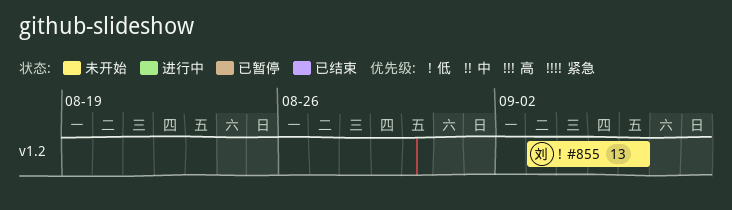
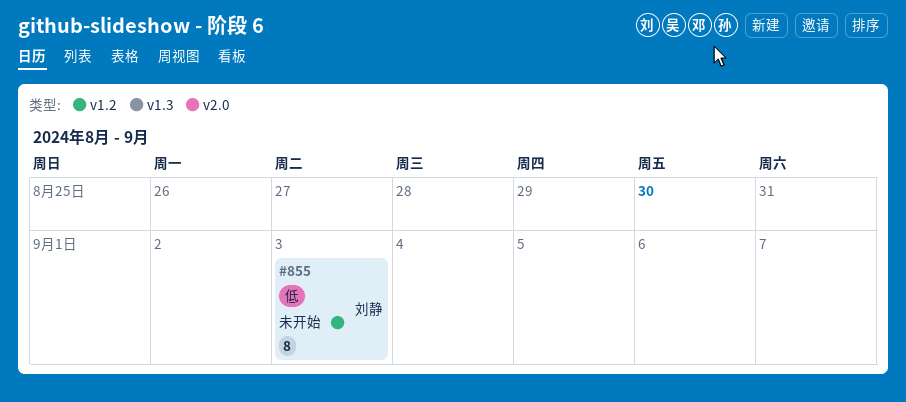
#855, estimate: 13 -> 8
#855, due: Sep 6 -> Sep 3

